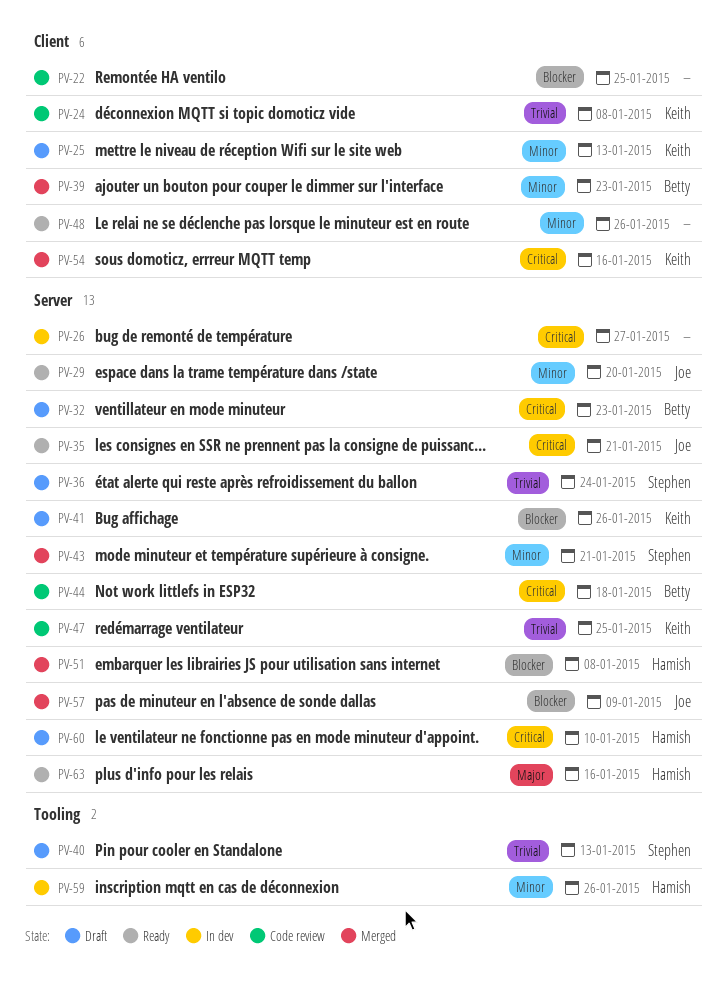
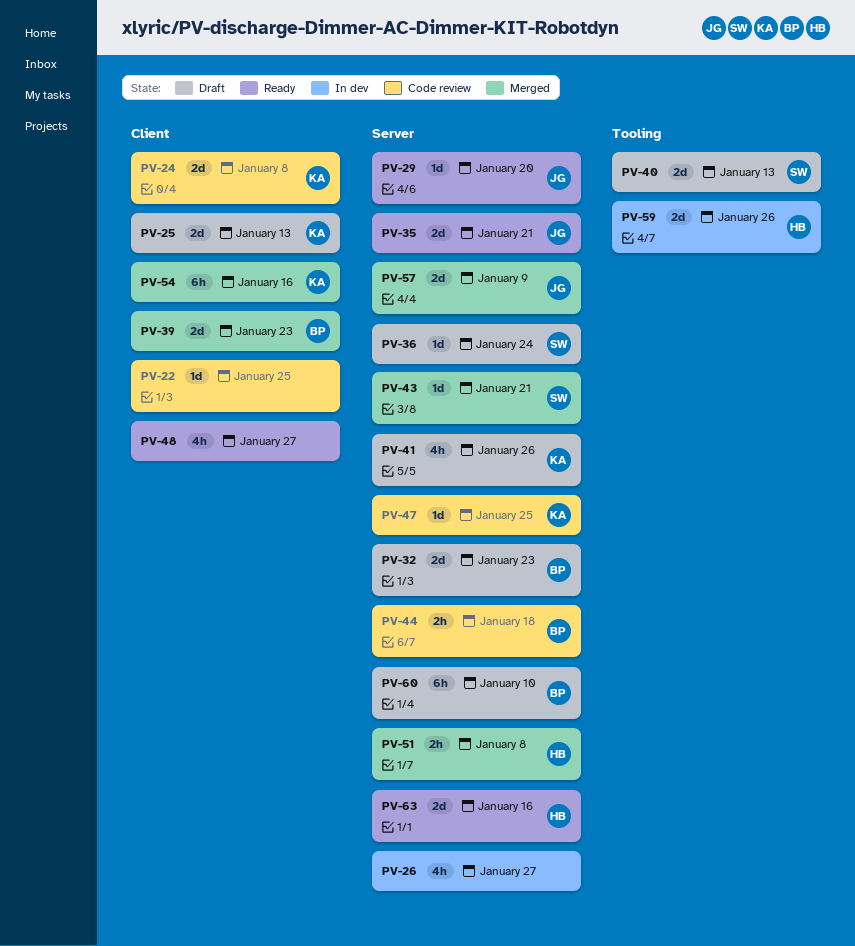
PV-48, due: Jan 26 -> Jan 27
PV-60, owner: Hamish -> Betty

